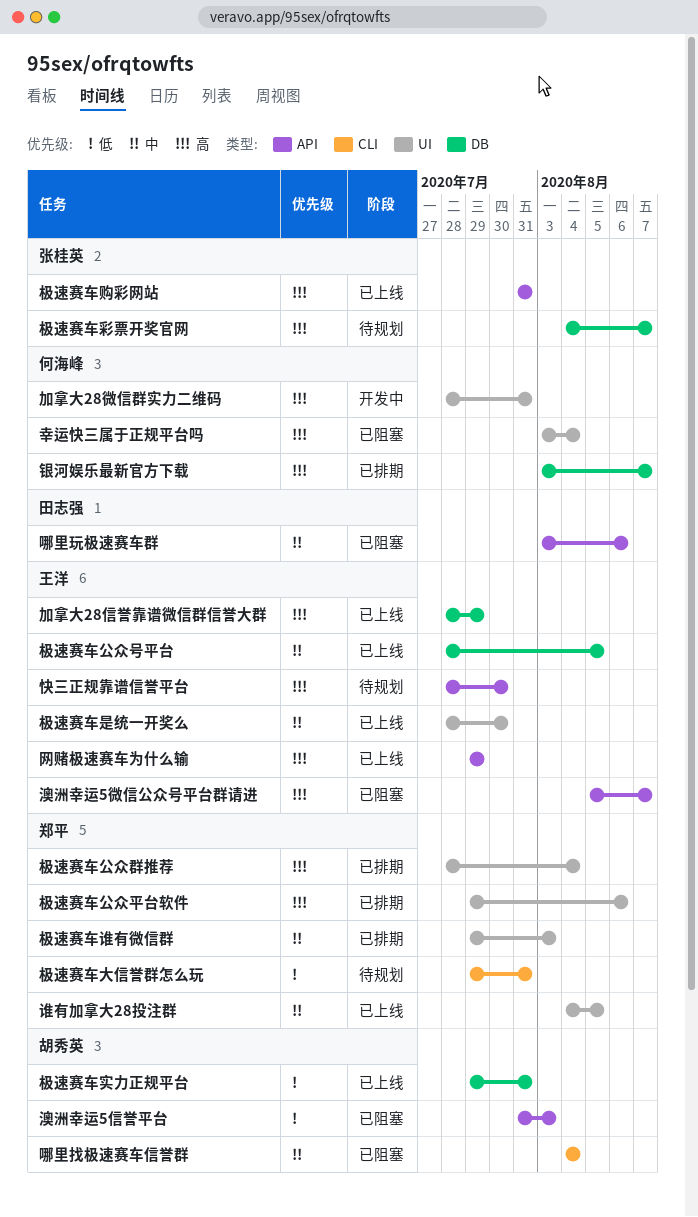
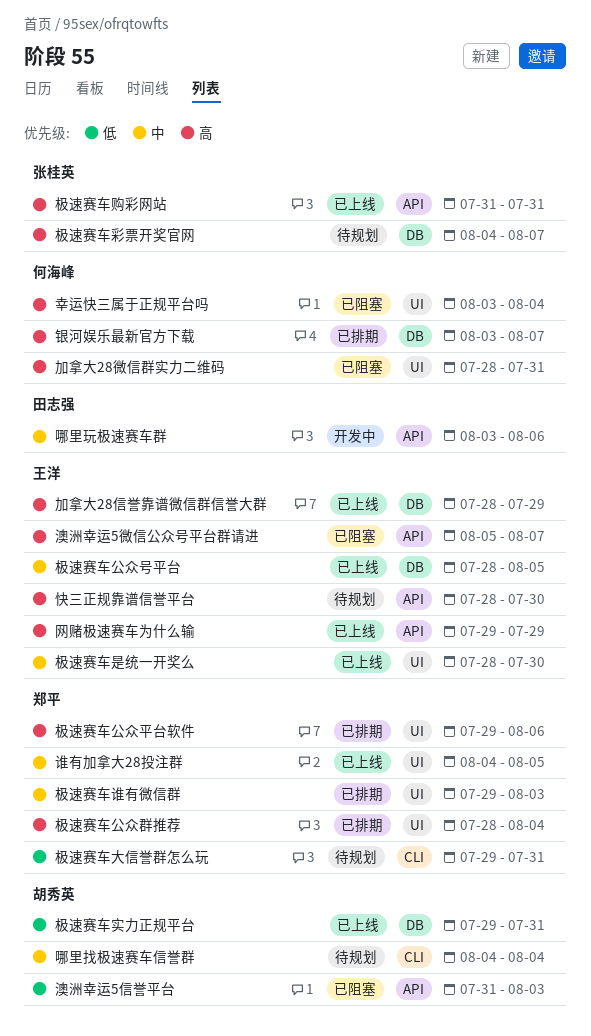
加拿大28微信群实力二维码, status: 开发中 -> 已阻塞
哪里找极速赛车信誉群, status: 已阻塞 -> 待规划
哪里玩极速赛车群, status: 已阻塞 -> 开发中

